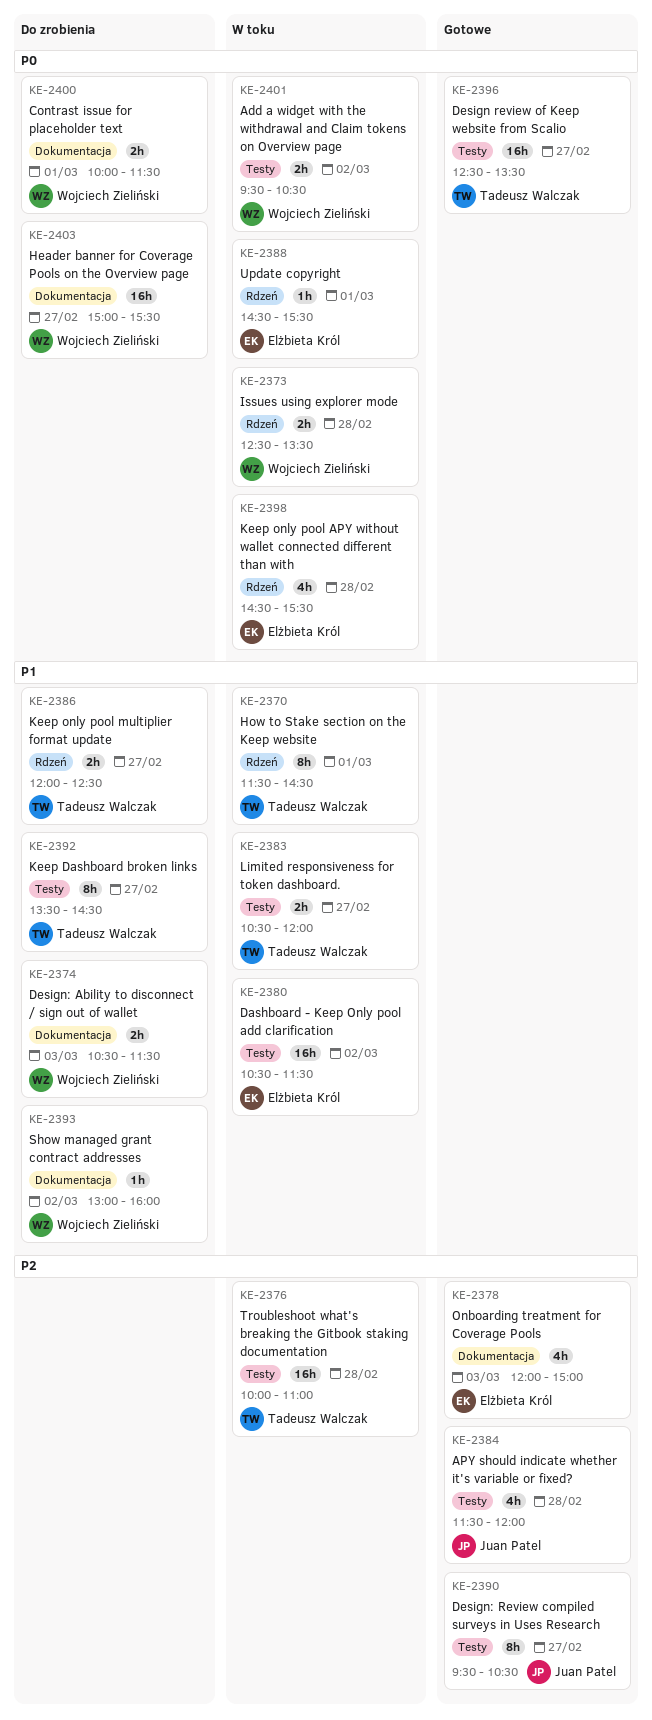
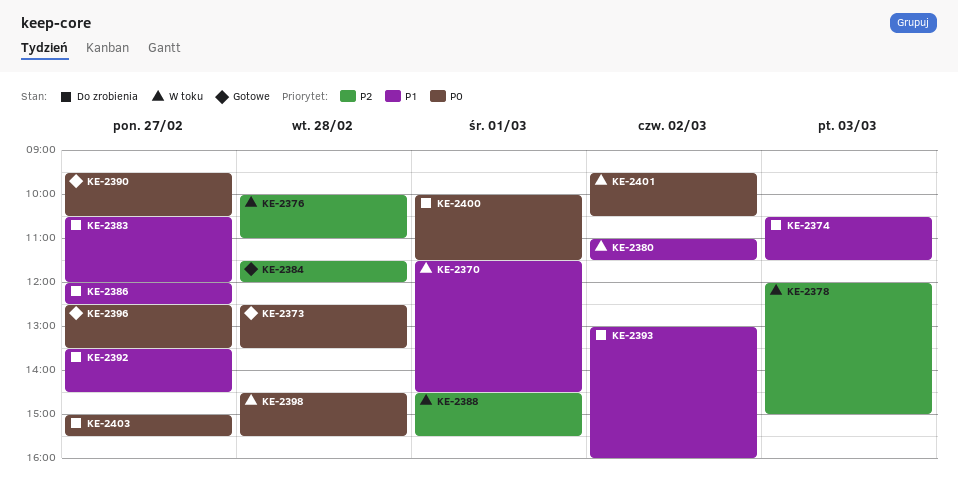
KE-2373, status: W toku -> Gotowe
KE-2378, status: Gotowe -> W toku
KE-2380, begins: 10:30 -> 11:00
KE-2383, status: W toku -> Do zrobienia
KE-2388, priority: P0 -> P2
KE-2390, priority: P2 -> P0

